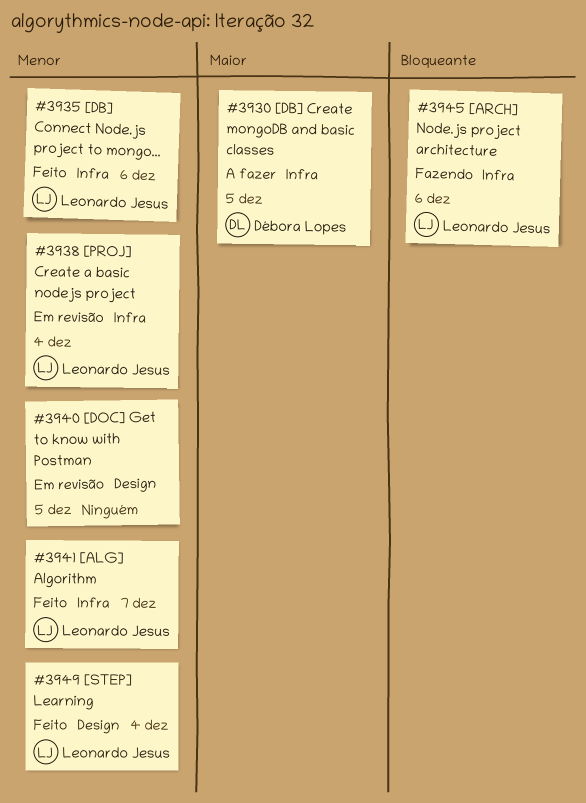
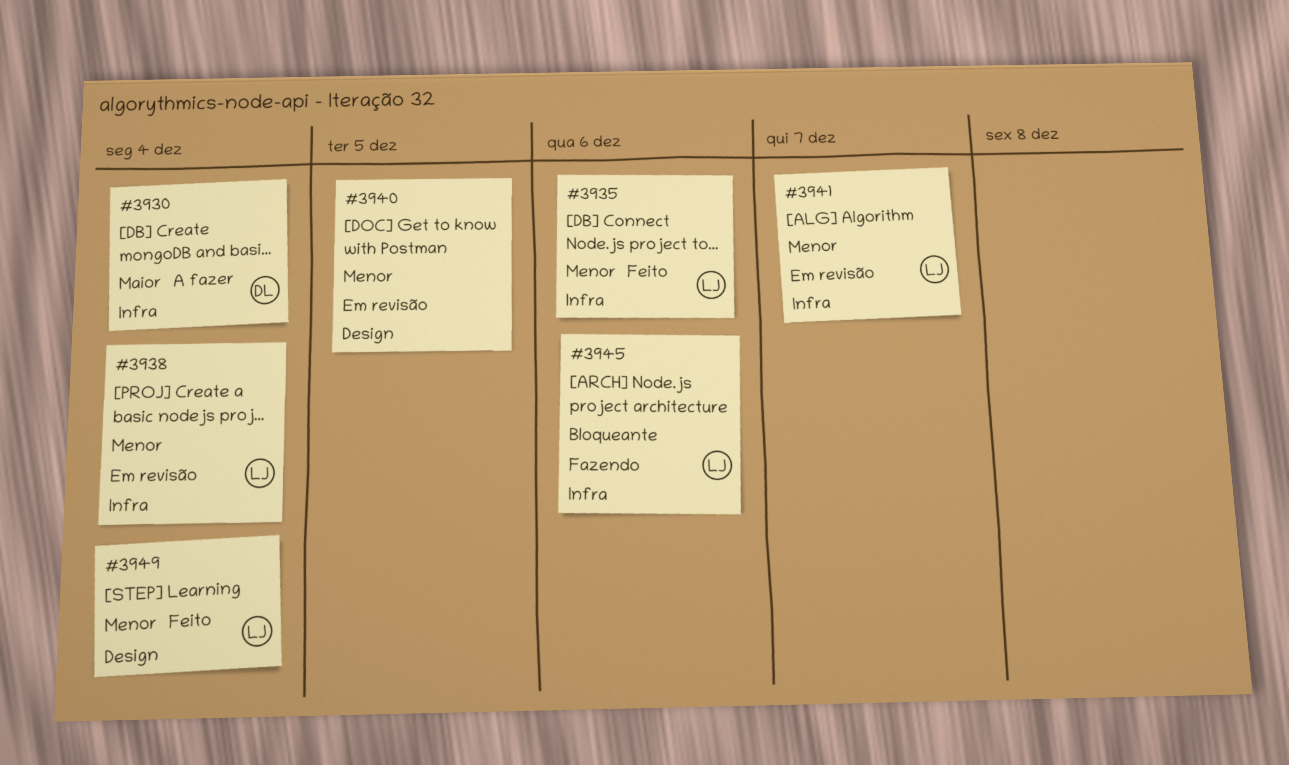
#3930, due: Dec 5 -> Dec 4
#3941, status: Feito -> Em revisão

